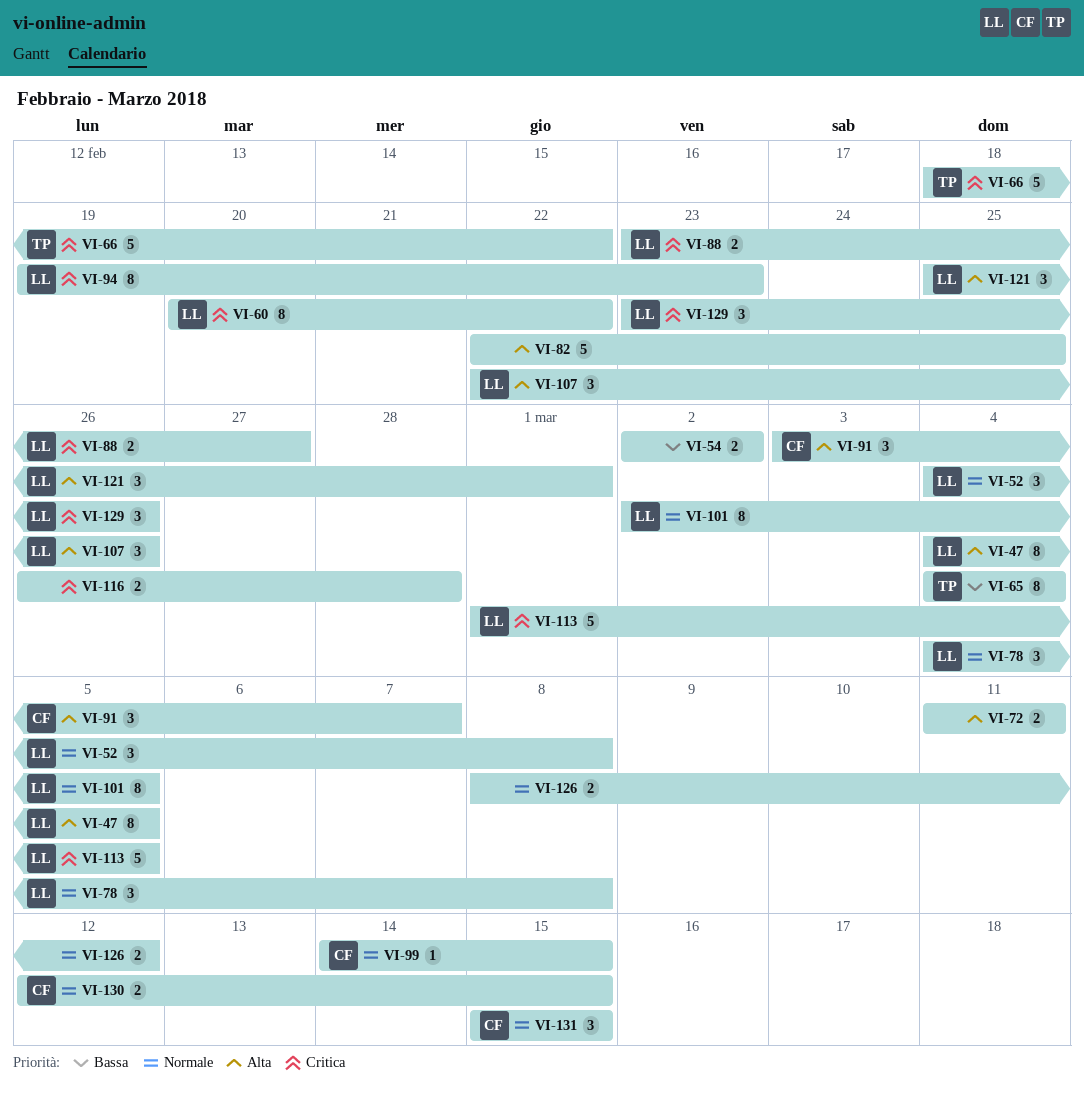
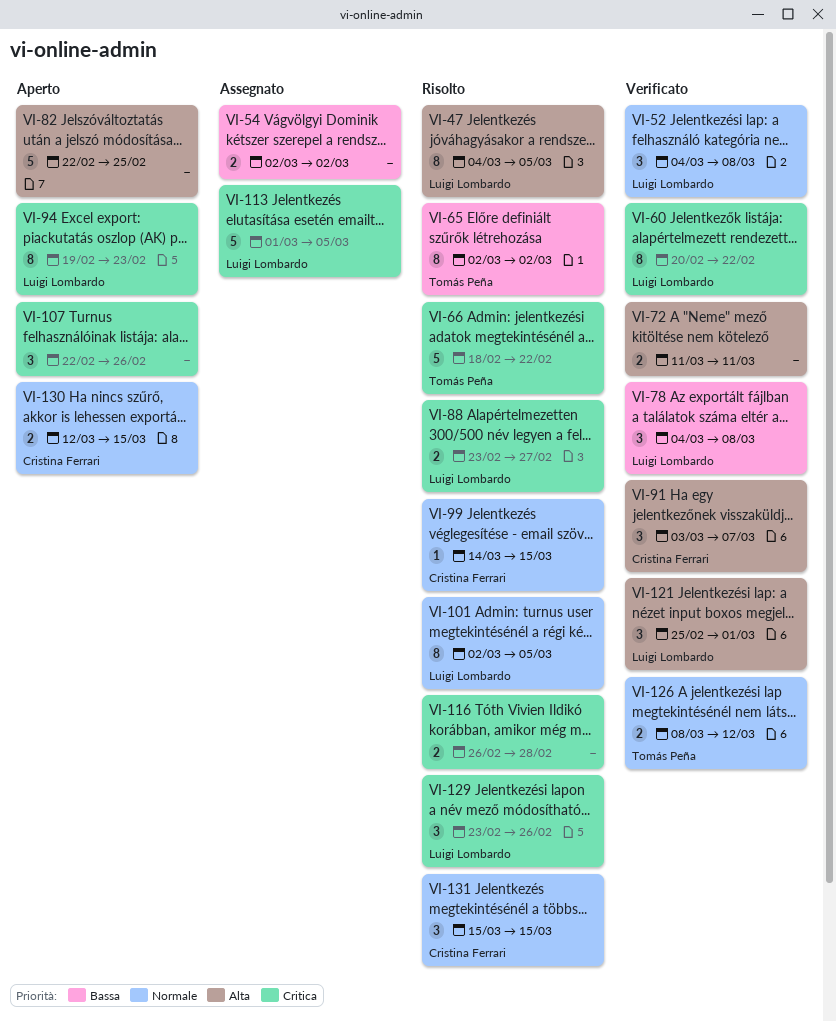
VI-65, start: Mar 4 -> Mar 2
VI-65, due: Mar 4 -> Mar 2
VI-78, priority: Normale -> Bassa
VI-107, owner: Luigi Lombardo -> none
VI-107, priority: Alta -> Critica
VI-126, owner: none -> Tomás Peña

